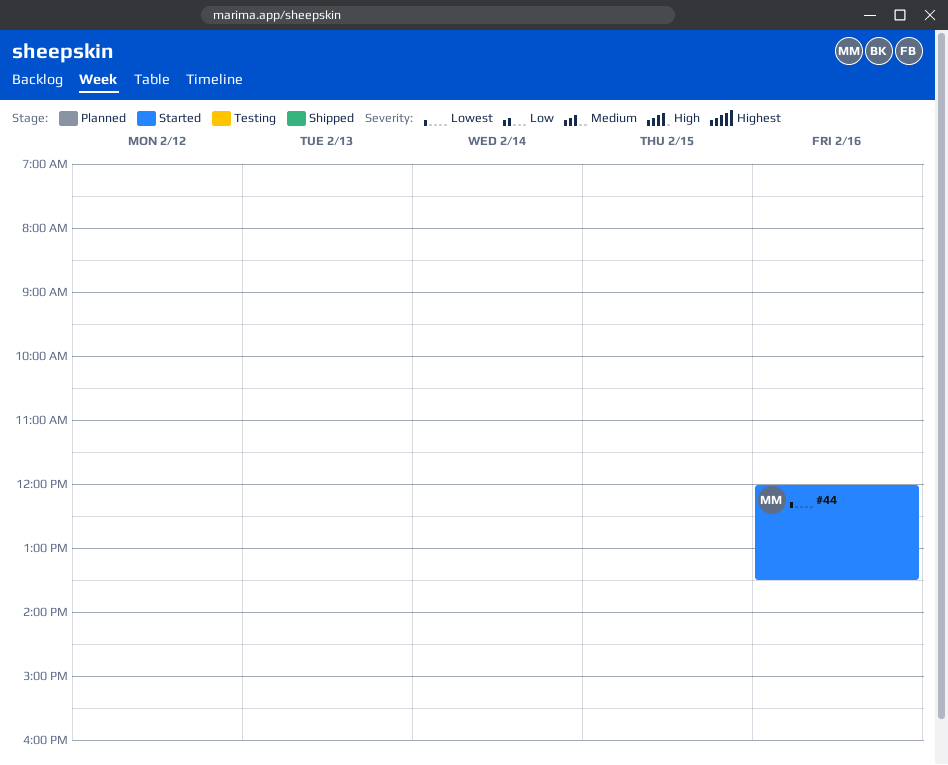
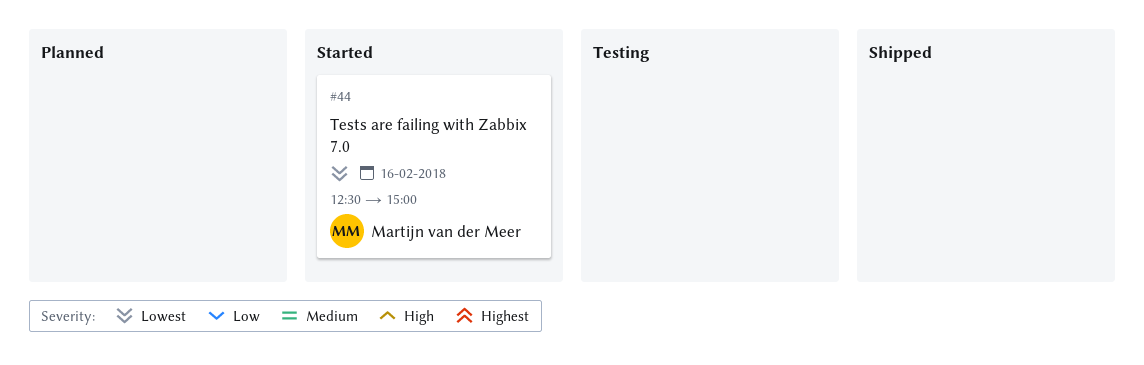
#44, begins: 12:00 -> 12:30
#44, ends: 13:30 -> 15:00

